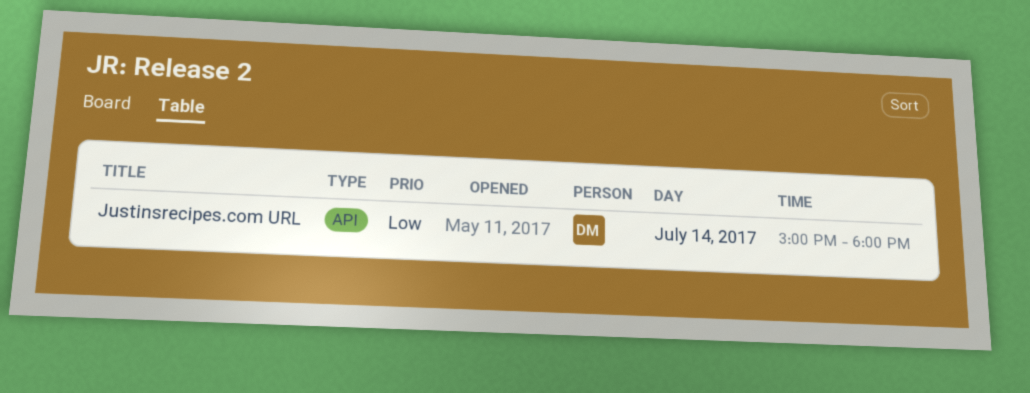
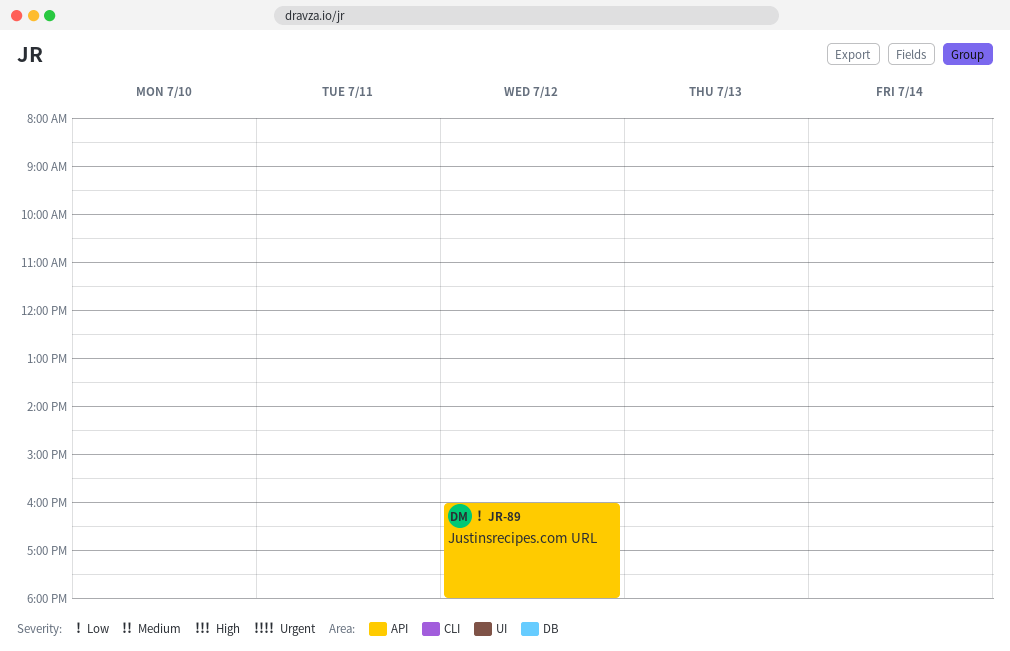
Justinsrecipes.com URL, day: Jul 14 -> Jul 12
Justinsrecipes.com URL, begins: 15:00 -> 16:00

